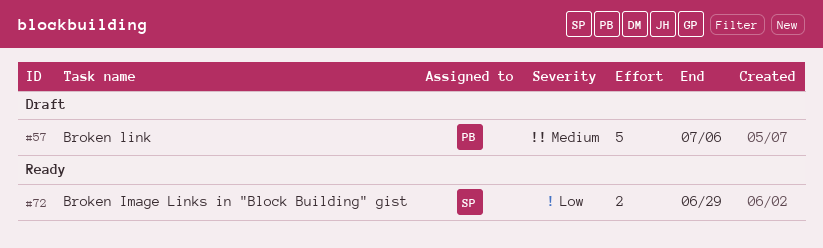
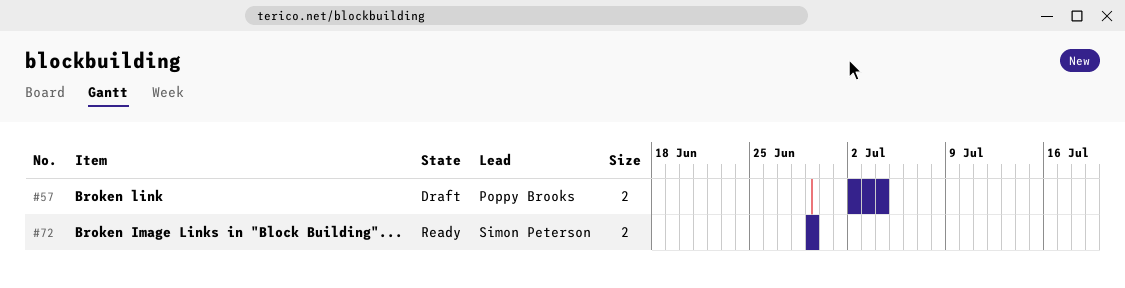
#57, estimate: 5 -> 2
#57, due: Jul 6 -> Jul 4

